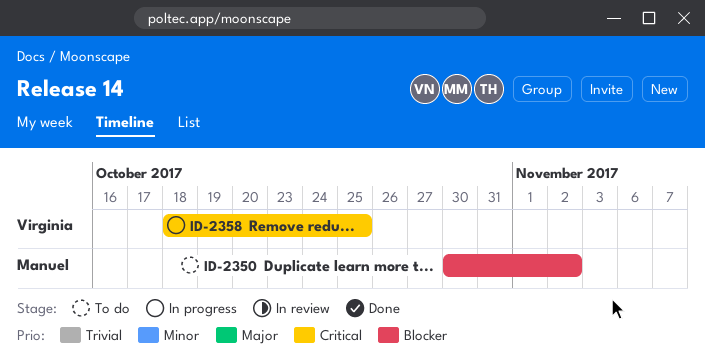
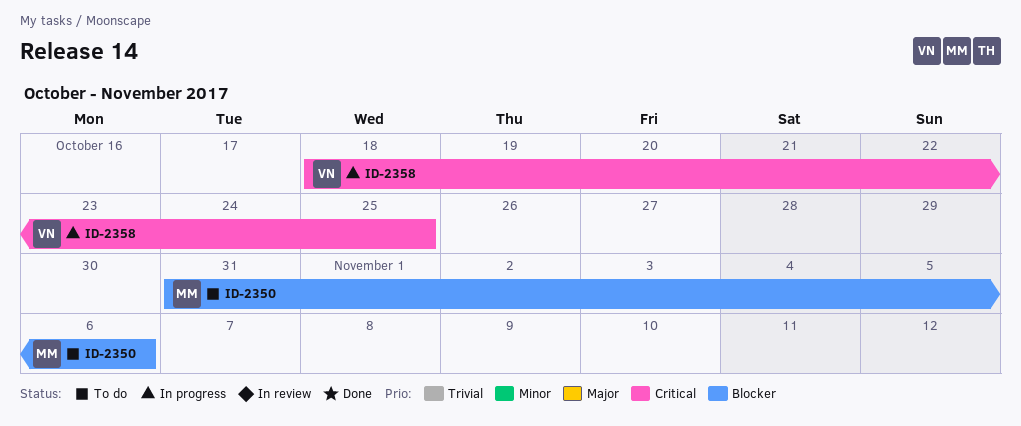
ID-2350, start: Oct 30 -> Oct 31
ID-2350, due: Nov 2 -> Nov 6

